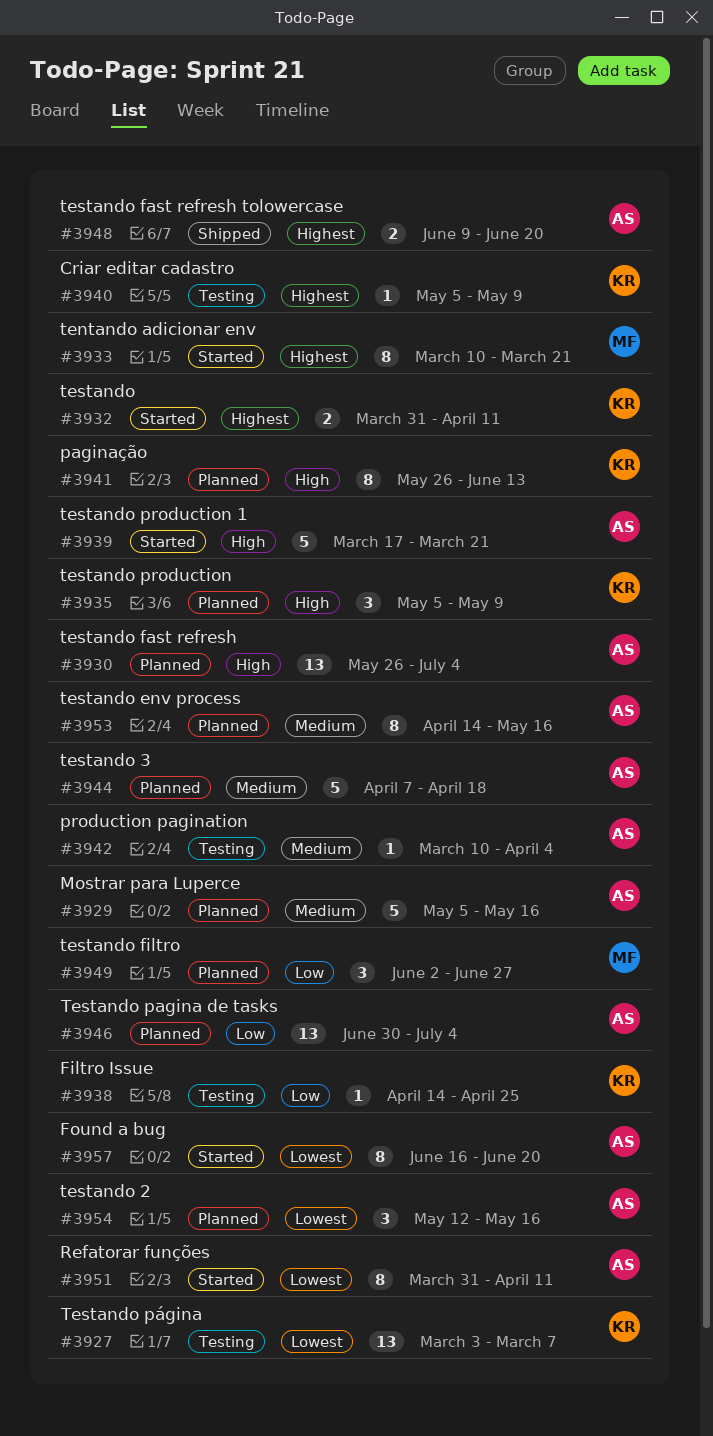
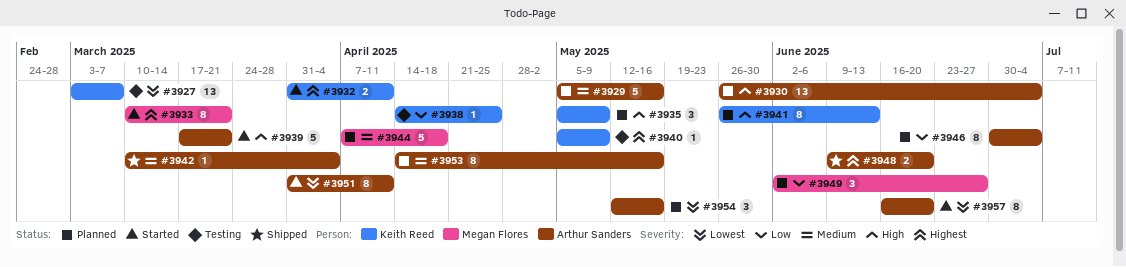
#3942, status: Testing -> Shipped
#3944, owner: Arthur Sanders -> Megan Flores
#3946, estimate: 13 -> 8

